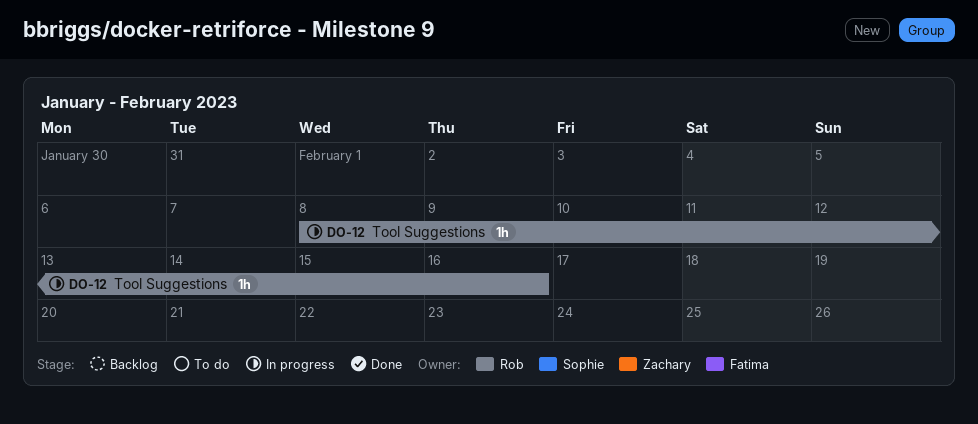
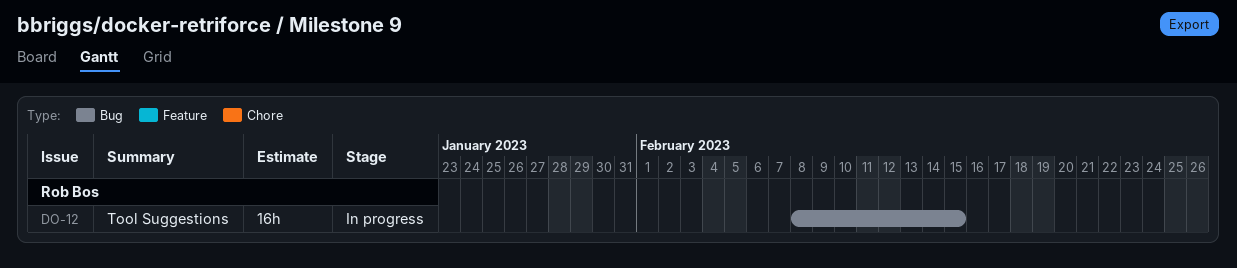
DO-12, estimate: 1h -> 16h
DO-12, due: Feb 16 -> Feb 15

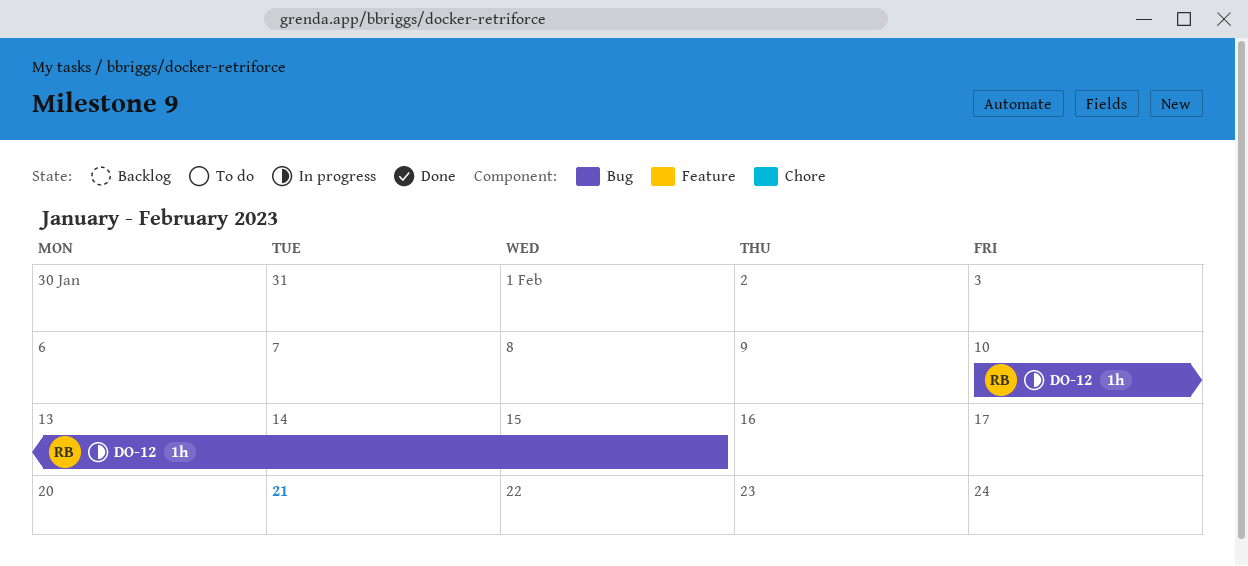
DO-12, estimate: 16h -> 1h
DO-12, start: Feb 8 -> Feb 10

